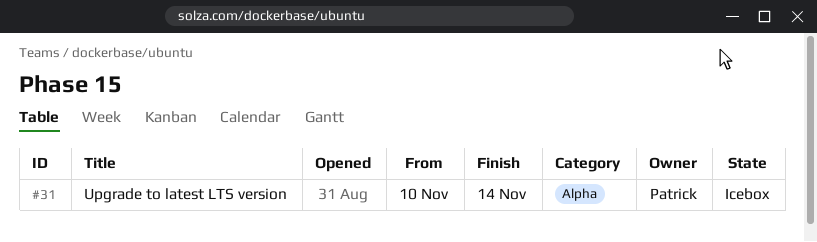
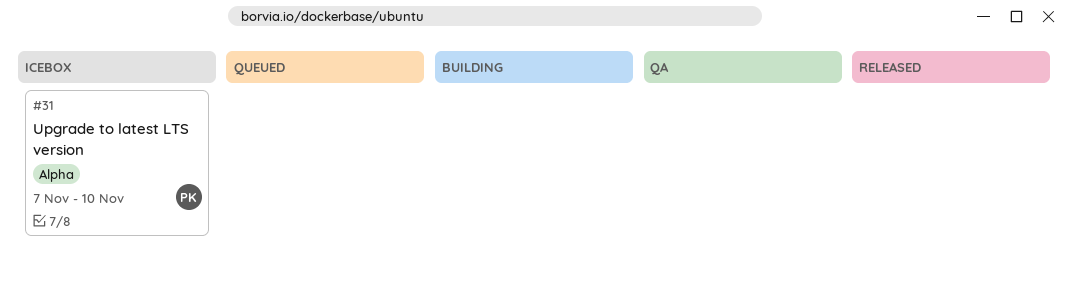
#31, start: Nov 10 -> Nov 7
#31, due: Nov 14 -> Nov 10

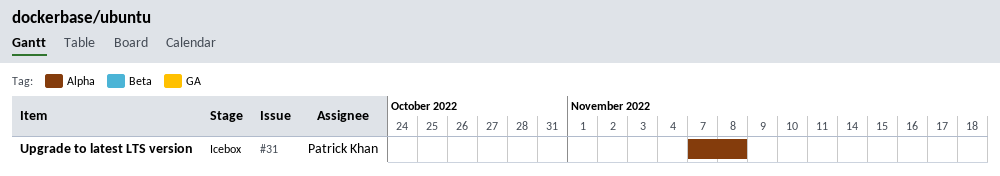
#31, due: Nov 10 -> Nov 8

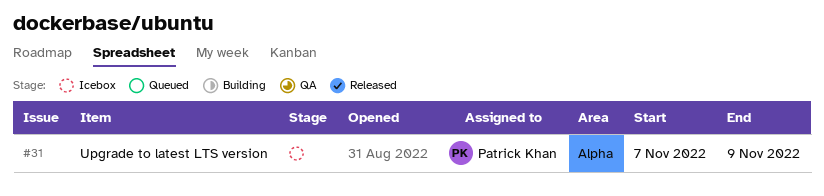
#31, due: Nov 8 -> Nov 9

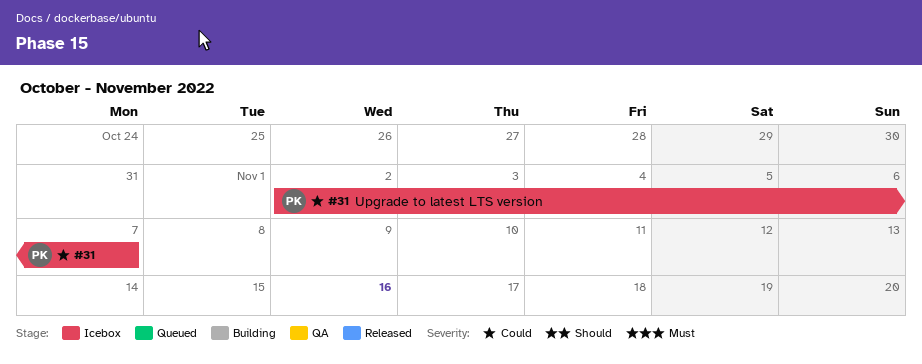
#31, start: Nov 7 -> Nov 2
#31, due: Nov 9 -> Nov 7

